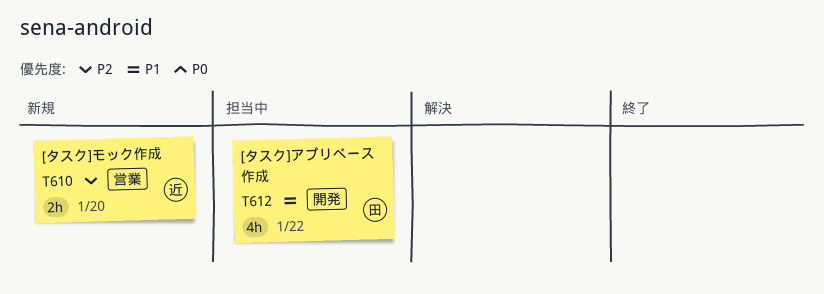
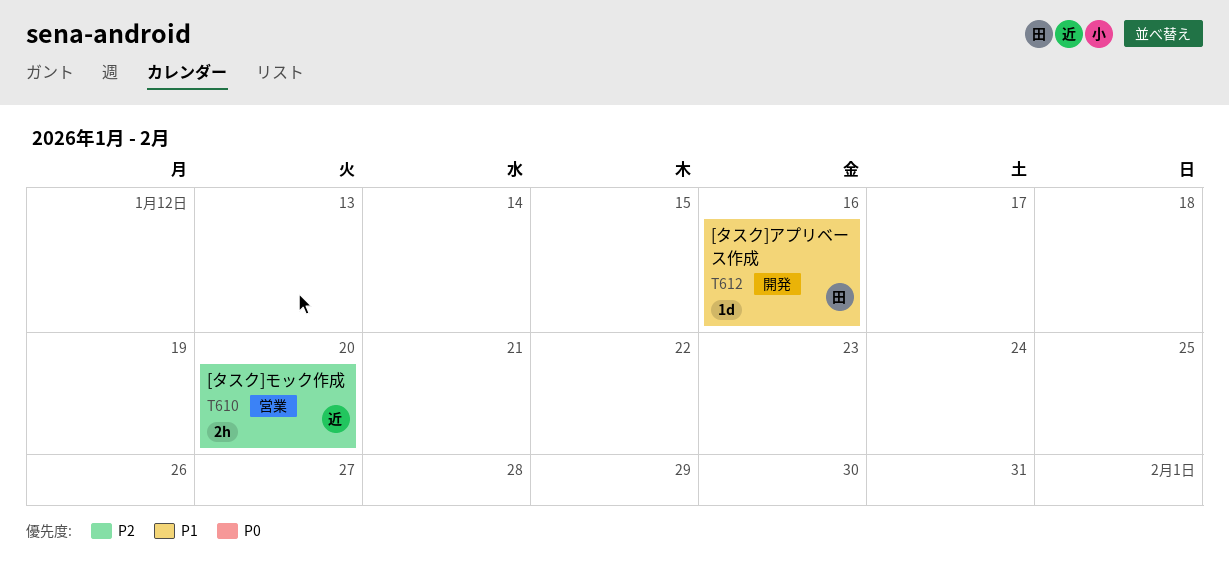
T612, estimate: 4h -> 1d
T612, due: Jan 22 -> Jan 16

